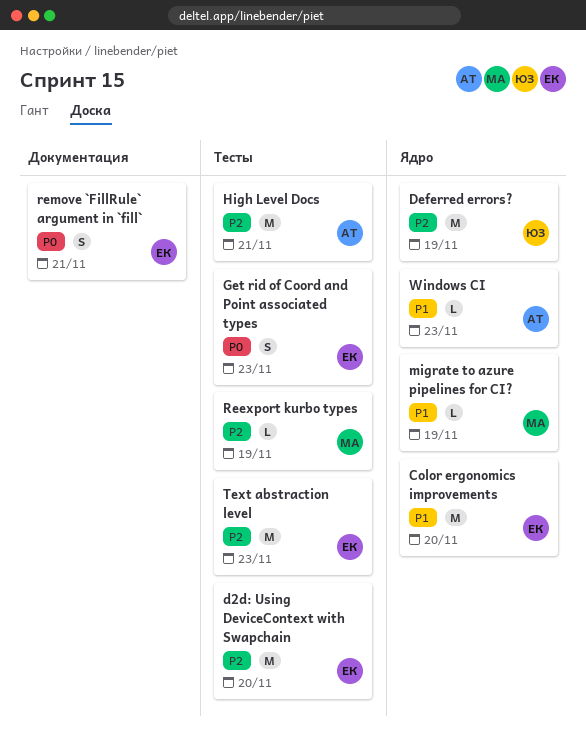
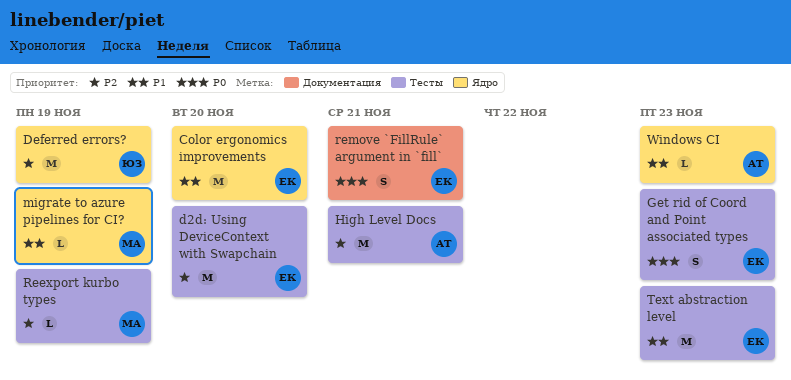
Text abstraction level, priority: P2 -> P1

